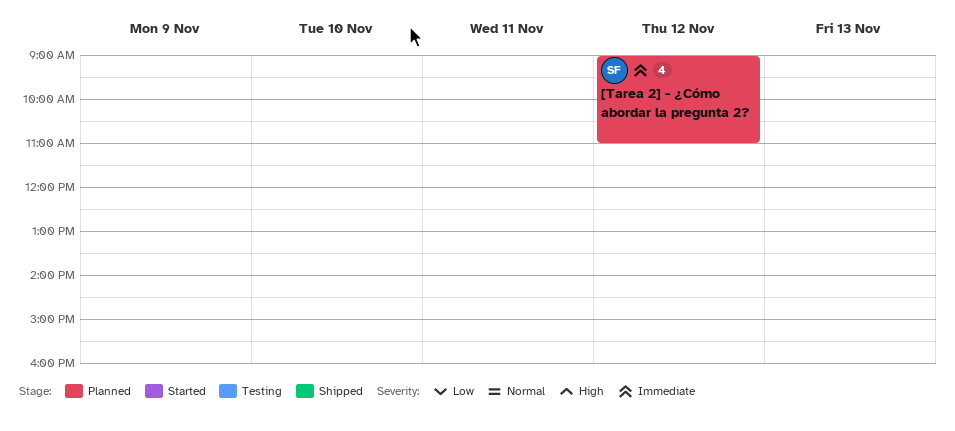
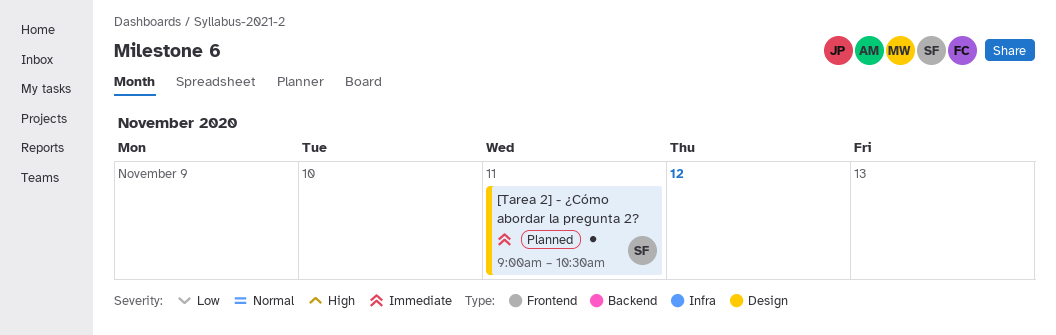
[Tarea 2] - ¿Cómo abordar la pregunta 2?, estimate: 4 -> 1
[Tarea 2] - ¿Cómo abordar la pregunta 2?, day: Nov 12 -> Nov 11
[Tarea 2] - ¿Cómo abordar la pregunta 2?, ends: 11:00 -> 10:30

